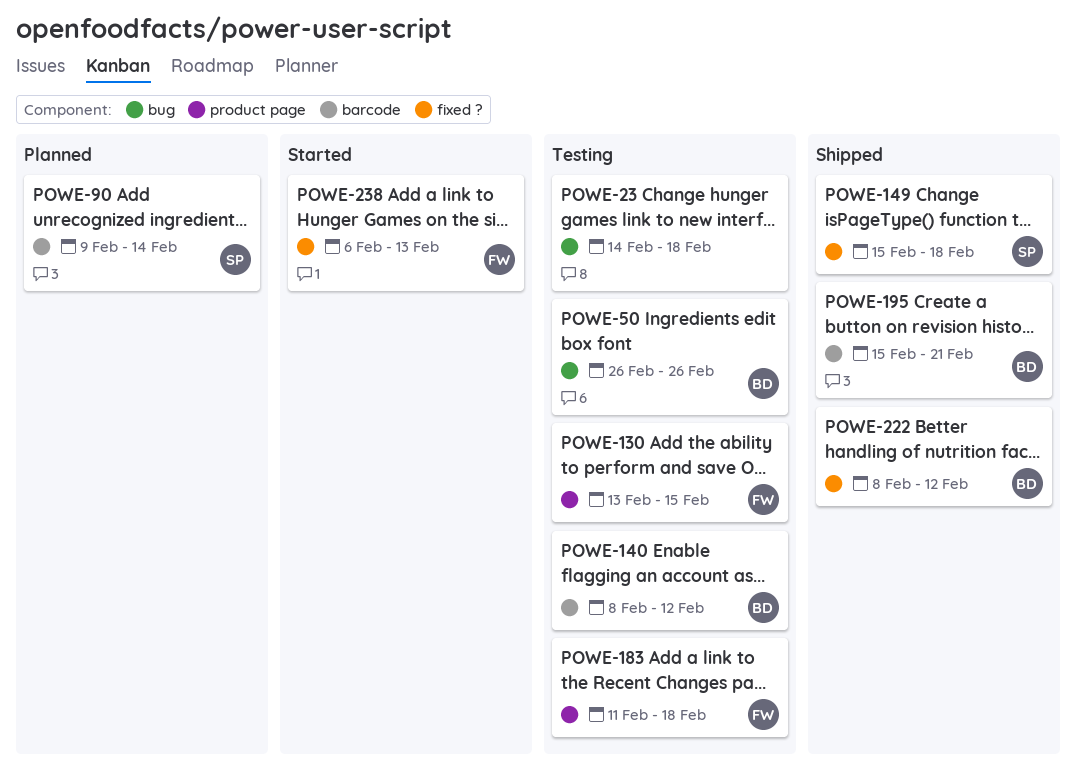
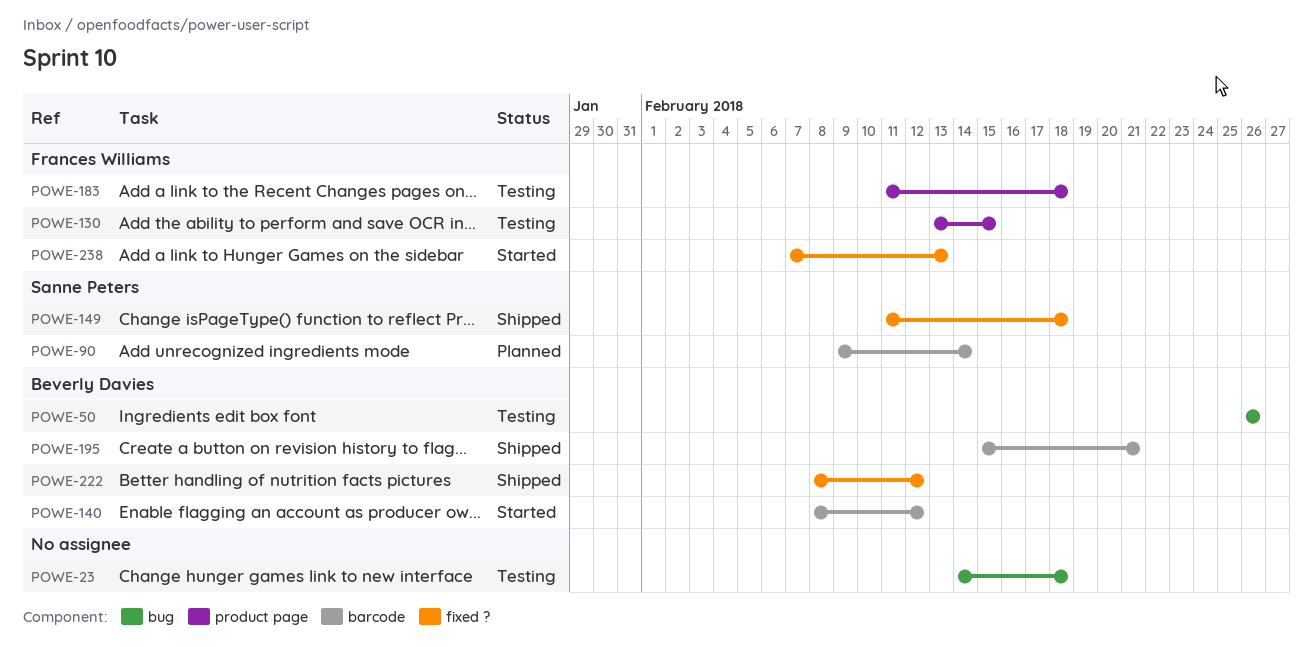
POWE-140, status: Testing -> Started
POWE-149, start: Feb 15 -> Feb 11
POWE-238, start: Feb 6 -> Feb 7

